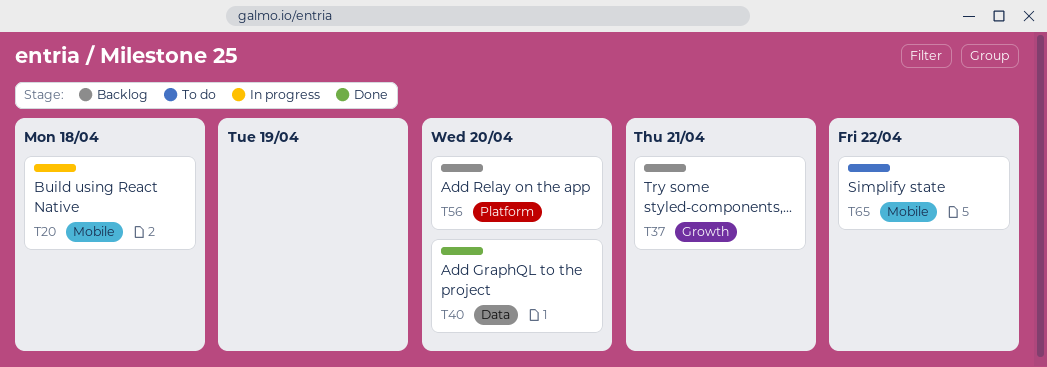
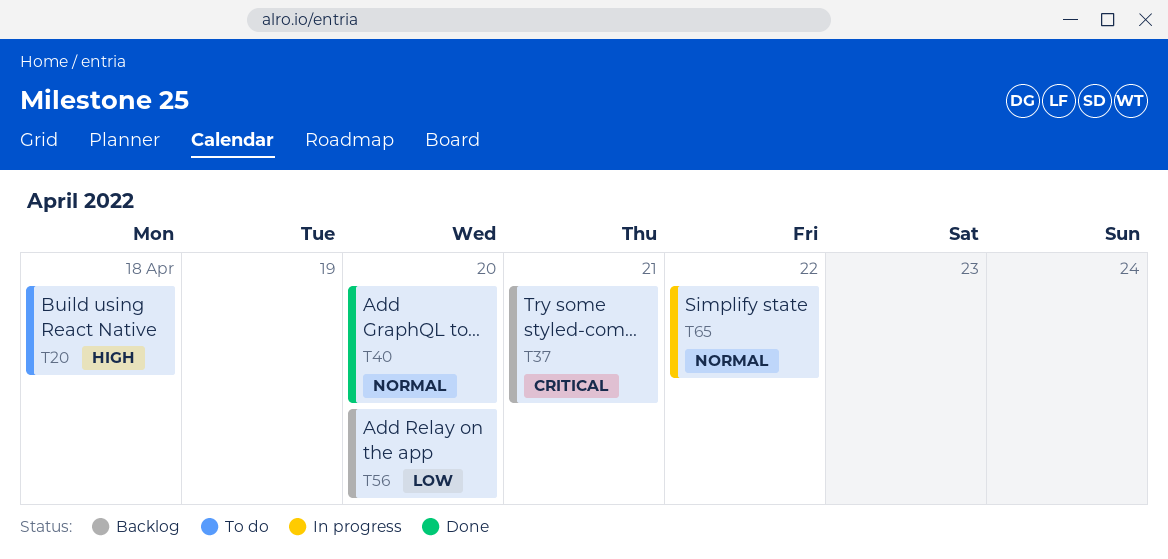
T20, status: In progress -> To do
T65, status: To do -> In progress

